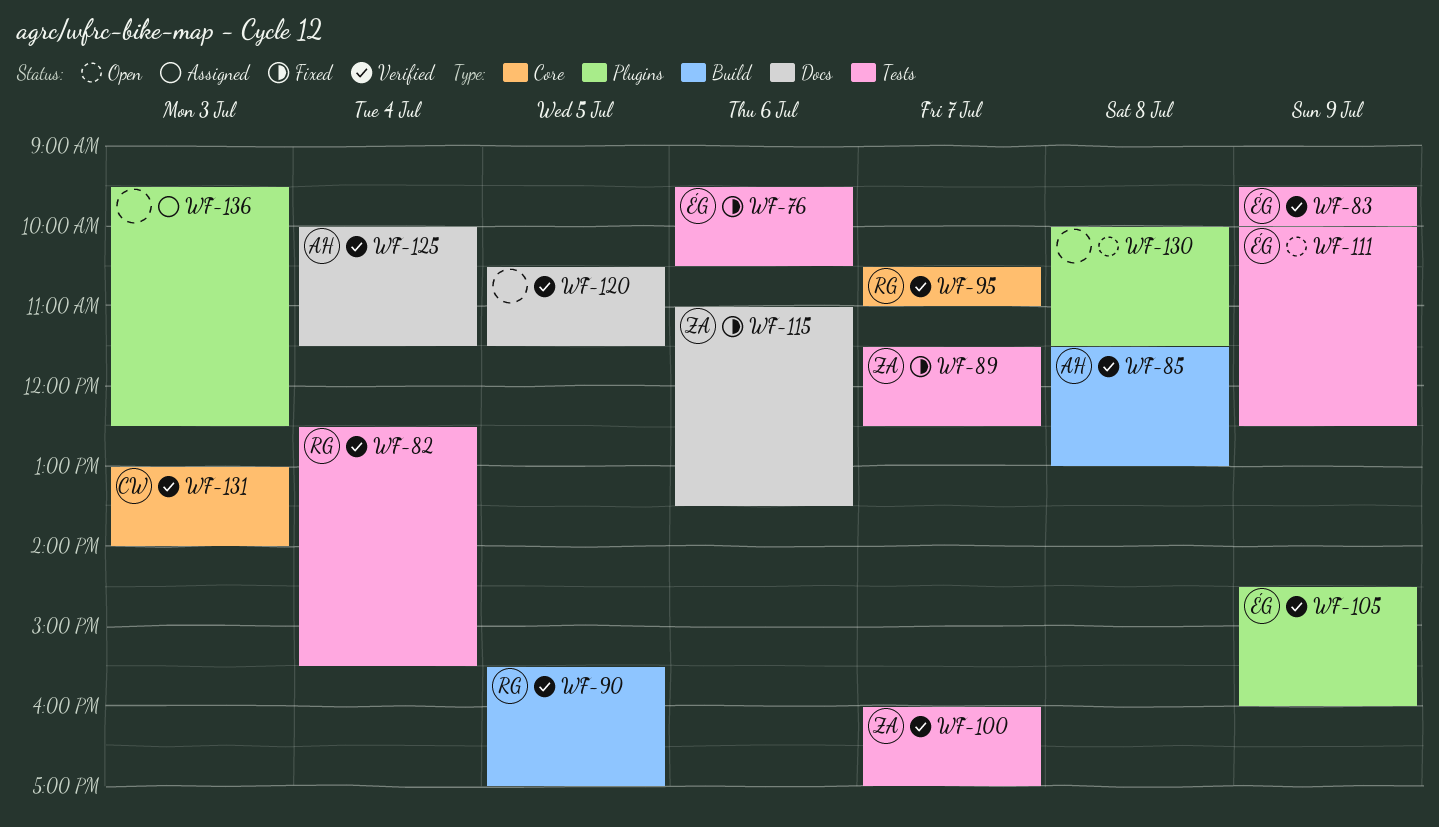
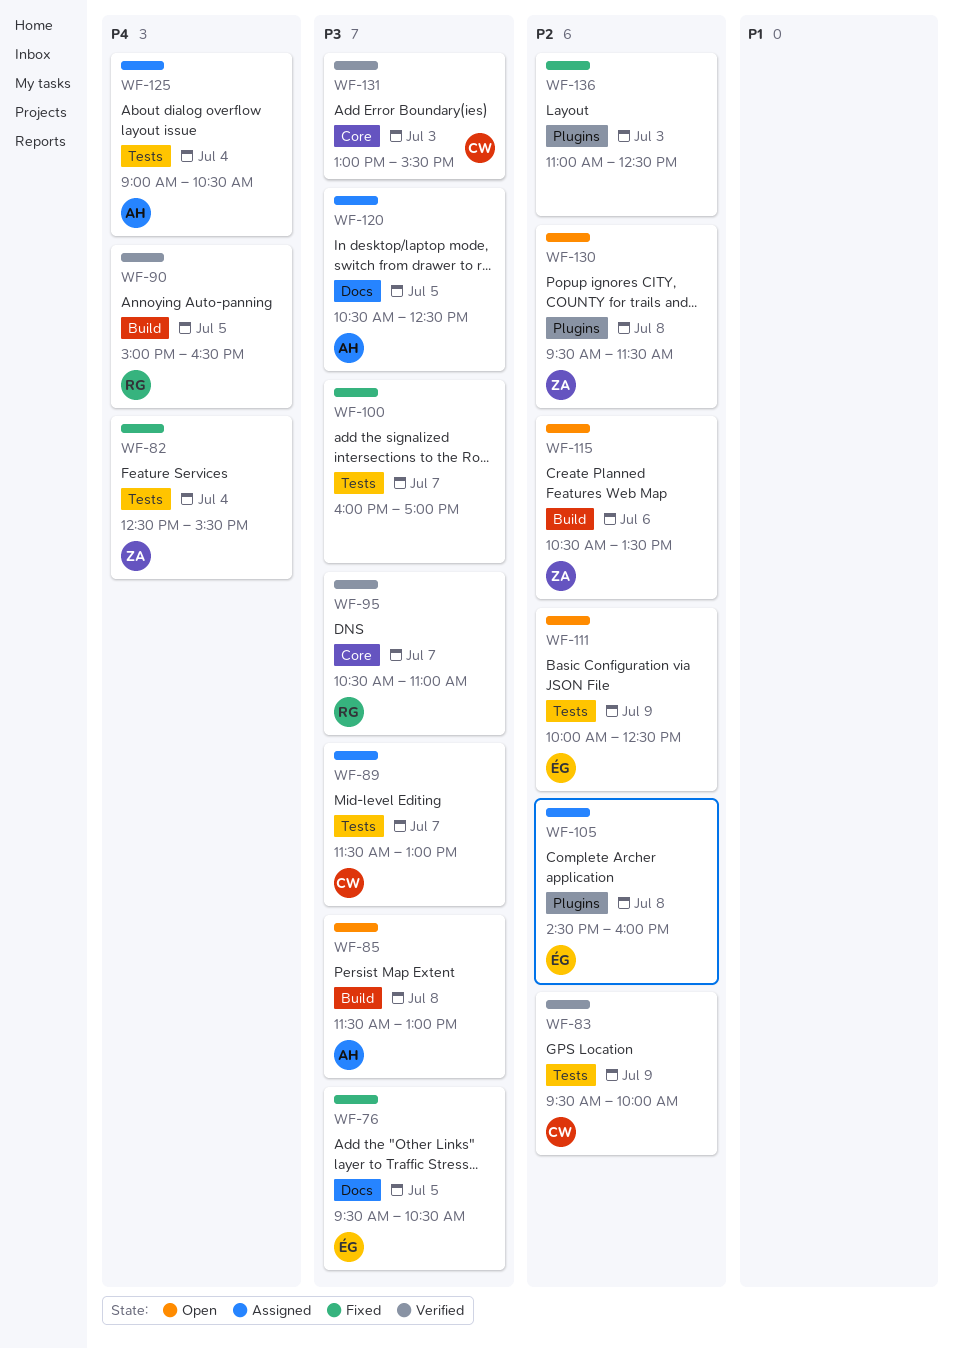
WF-76, label: Tests -> Docs
WF-76, day: Jul 6 -> Jul 5
WF-82, status: Verified -> Fixed
WF-82, owner: RG -> ZA
WF-83, owner: ÉG -> CW
WF-85, status: Verified -> Open
WF-89, status: Fixed -> Assigned
WF-89, owner: ZA -> CW
WF-89, ends: 12:30 -> 13:00
WF-90, begins: 15:30 -> 15:00
WF-90, ends: 17:00 -> 16:30
WF-100, status: Verified -> Fixed
WF-100, owner: ZA -> none
WF-105, status: Verified -> Assigned
WF-105, day: Jul 9 -> Jul 8
WF-115, status: Fixed -> Open
WF-115, label: Docs -> Build
WF-115, begins: 11:00 -> 10:30
WF-120, status: Verified -> Assigned
WF-120, owner: none -> AH
WF-120, ends: 11:30 -> 12:30
WF-125, status: Verified -> Assigned
WF-125, label: Docs -> Tests
WF-125, begins: 10:00 -> 09:00
WF-125, ends: 11:30 -> 10:30
WF-130, owner: none -> ZA
WF-130, begins: 10:00 -> 09:30
WF-131, ends: 14:00 -> 15:30
WF-136, status: Assigned -> Fixed
WF-136, begins: 09:30 -> 11:00

